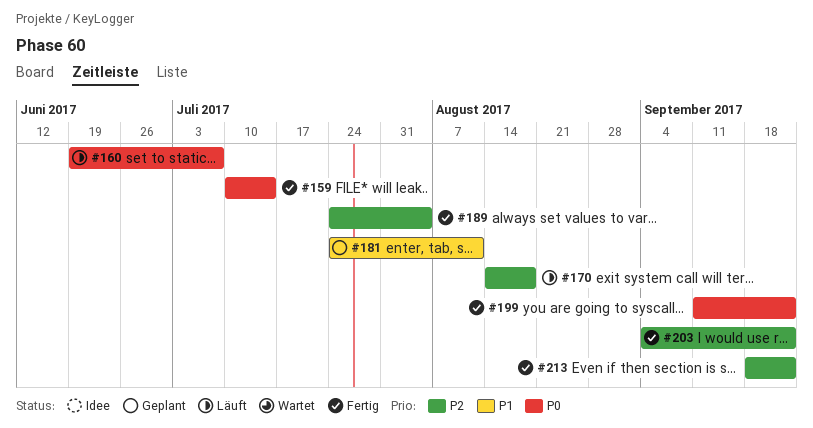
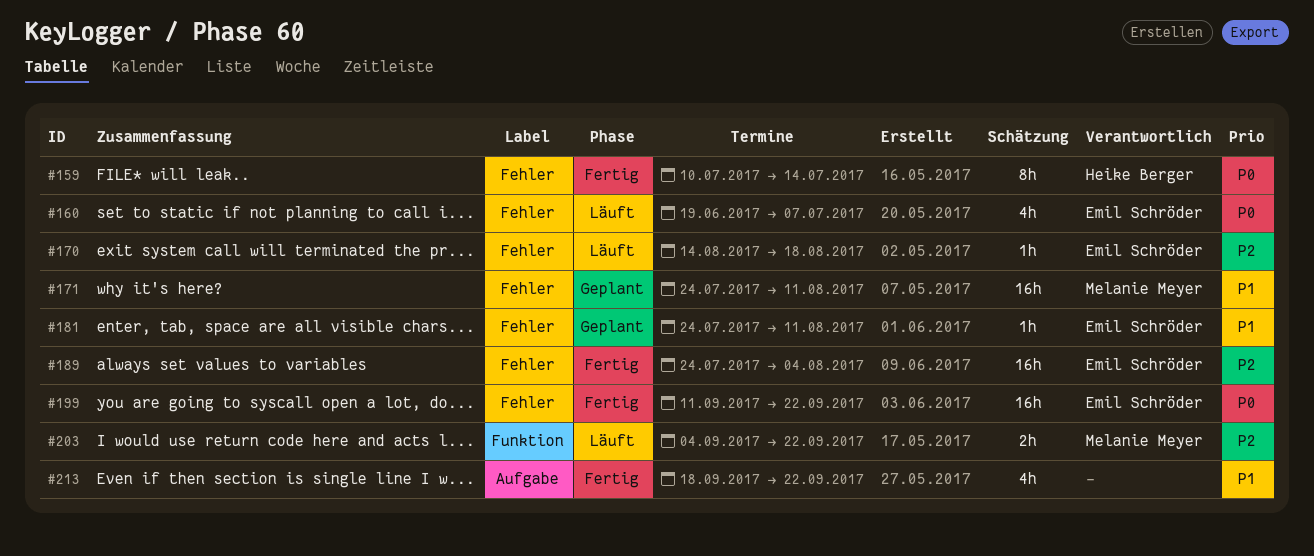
#171: none -> present
#203, status: Fertig -> Läuft
#213, priority: P2 -> P1

